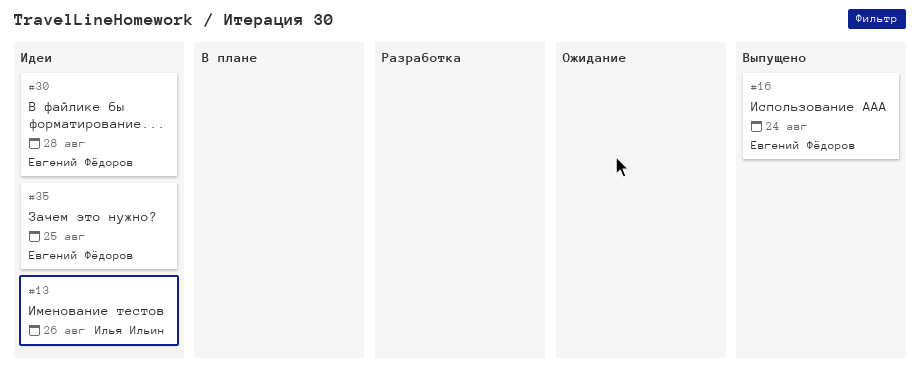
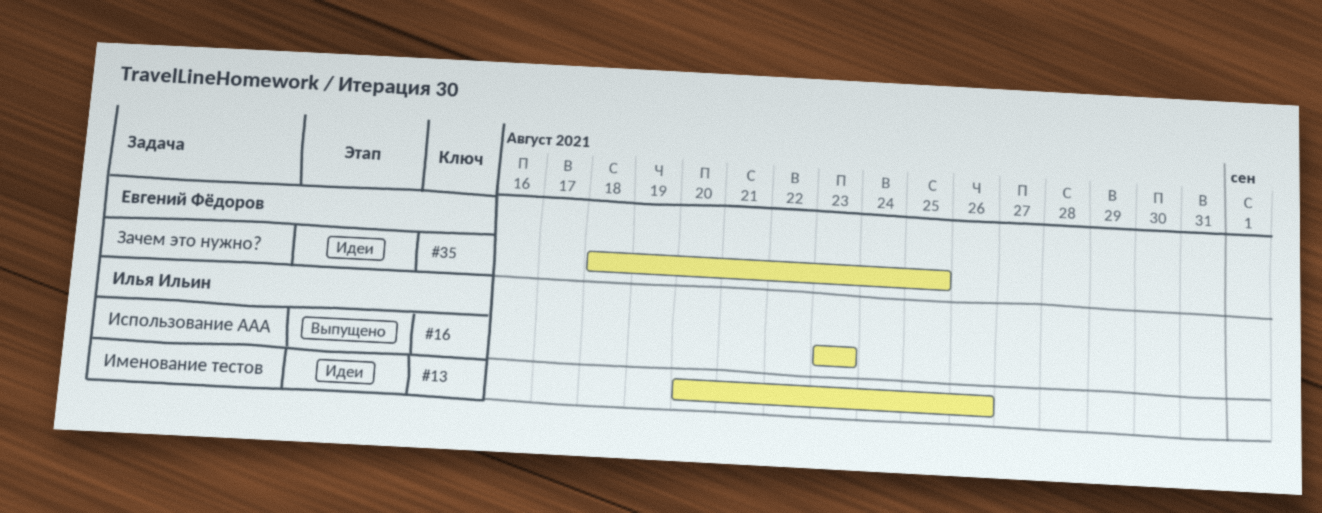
#16, owner: Евгений Фёдоров -> Илья Ильин
#16, due: Aug 24 -> Aug 23
#30: present -> none

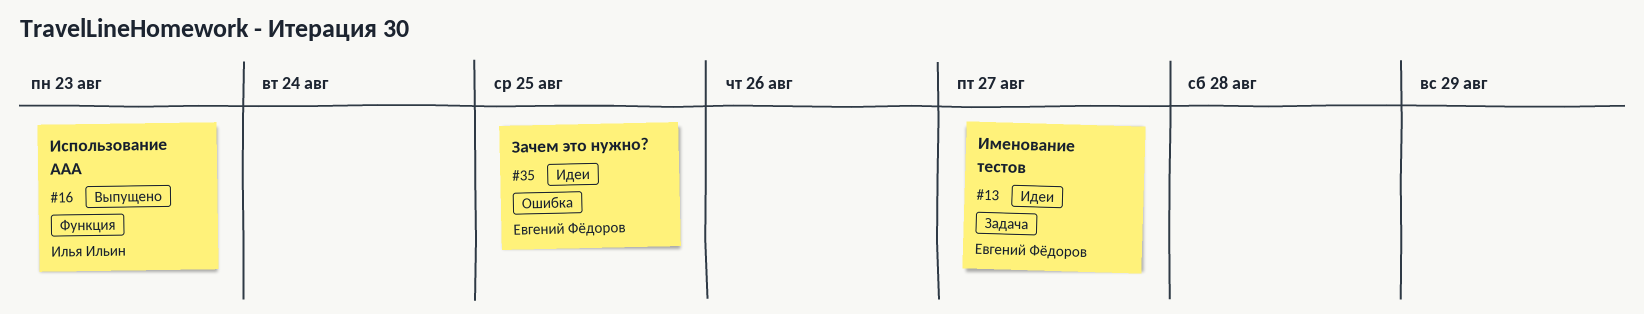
#13, owner: Илья Ильин -> Евгений Фёдоров
#13, due: Aug 26 -> Aug 27

